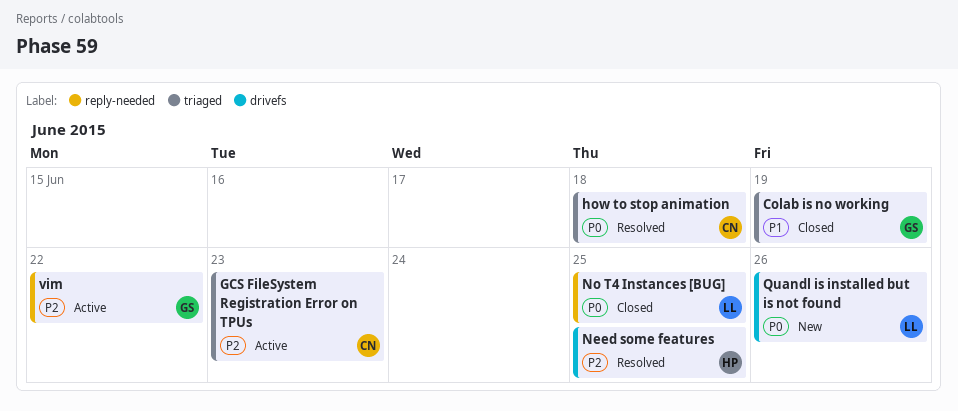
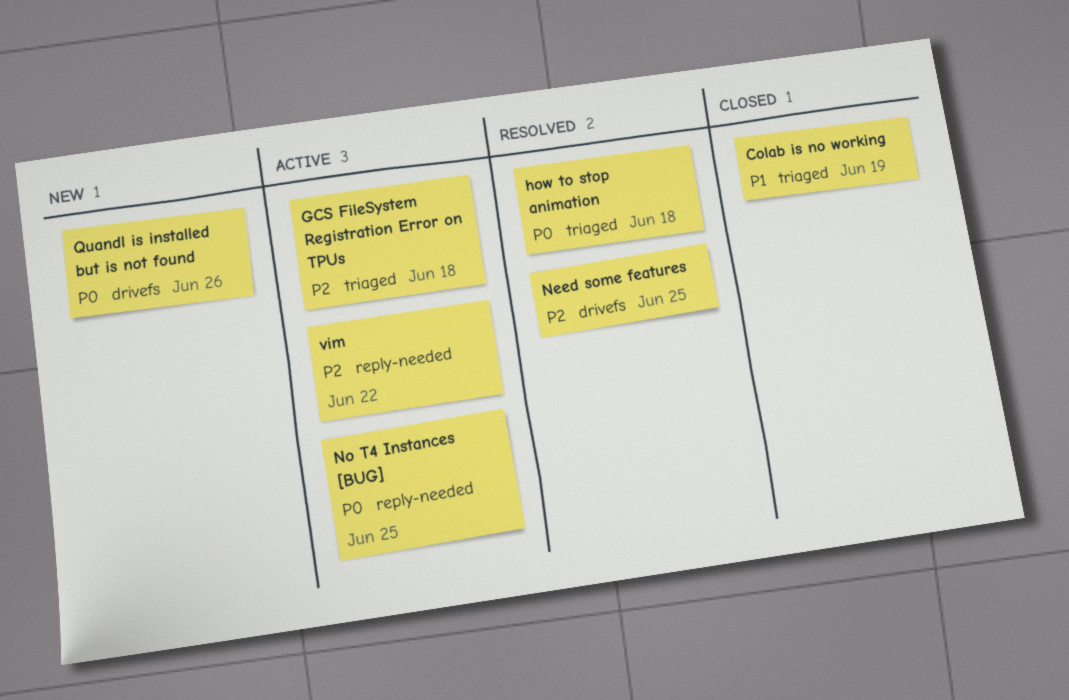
GCS FileSystem Registration Error on TPUs, due: Jun 23 -> Jun 18
No T4 Instances [BUG], status: Closed -> Active

